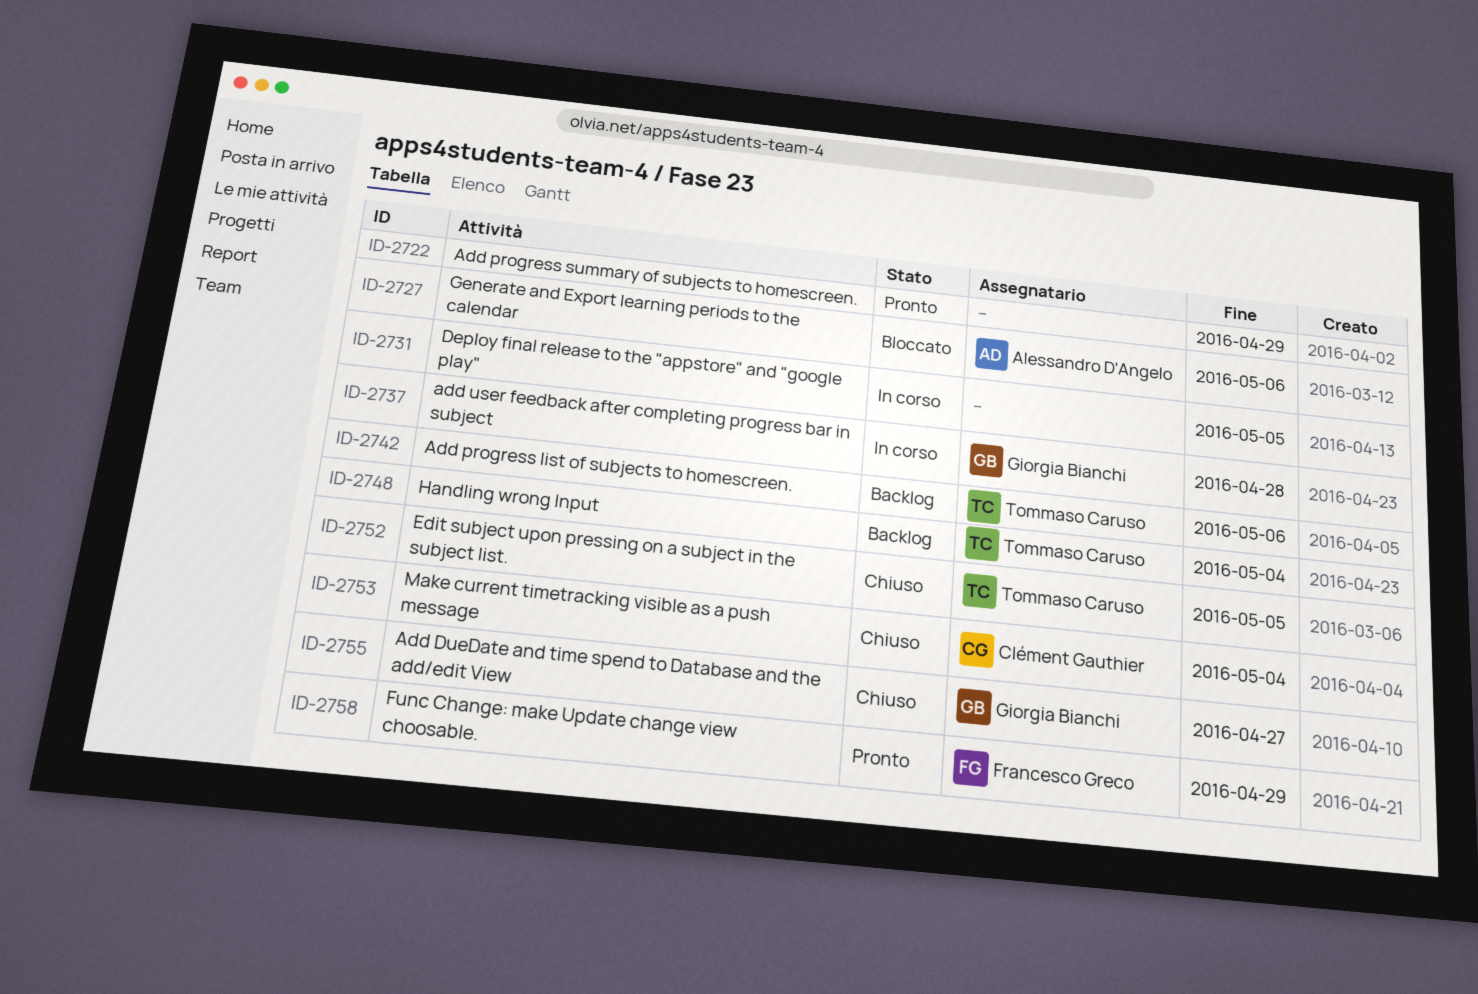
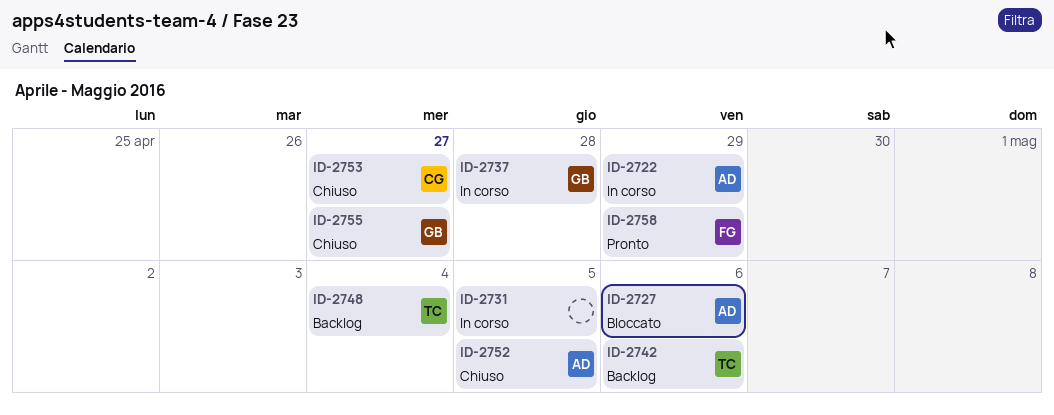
ID-2722, status: Pronto -> In corso
ID-2722, owner: none -> Alessandro D'Angelo
ID-2752, owner: Tommaso Caruso -> Alessandro D'Angelo
ID-2753, due: May 4 -> Apr 27

